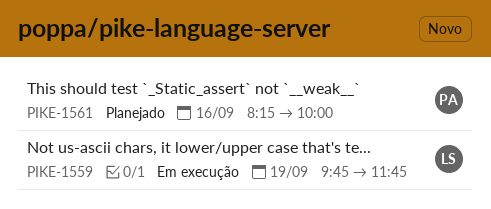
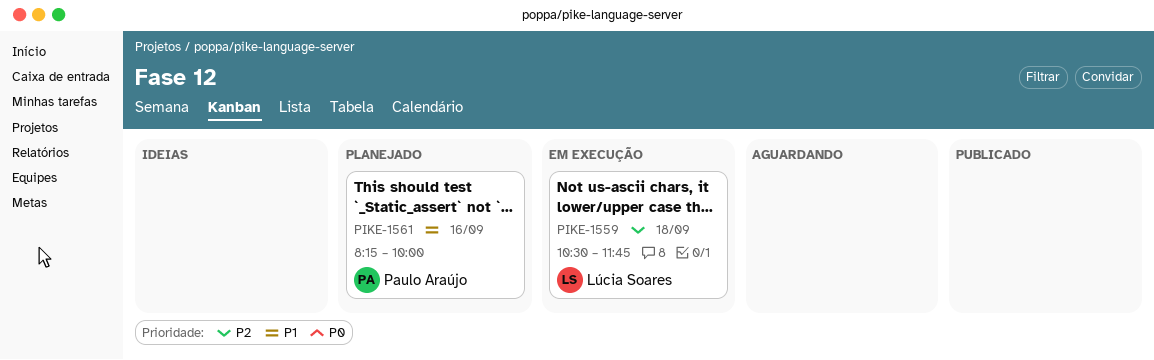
PIKE-1559, day: Sep 19 -> Sep 18
PIKE-1559, begins: 09:45 -> 10:30

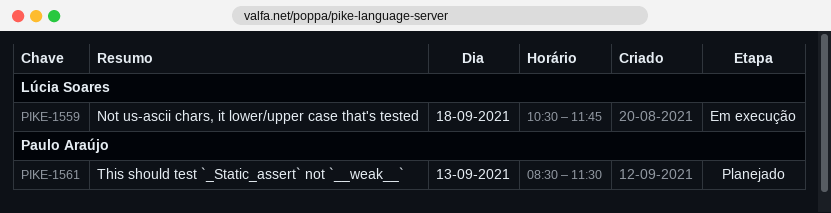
PIKE-1561, day: Sep 16 -> Sep 13
PIKE-1561, begins: 08:15 -> 08:30
PIKE-1561, ends: 10:00 -> 11:30

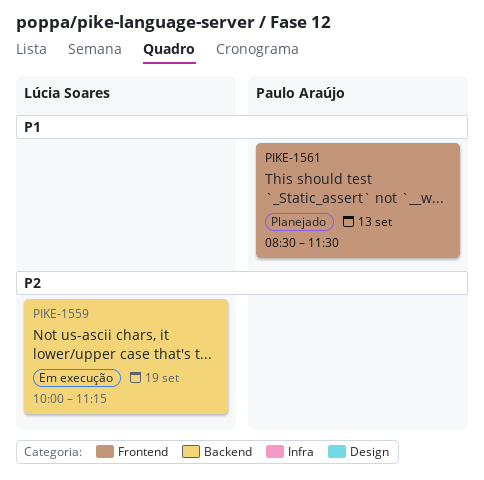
PIKE-1559, day: Sep 18 -> Sep 19
PIKE-1559, begins: 10:30 -> 10:00
PIKE-1559, ends: 11:45 -> 11:15

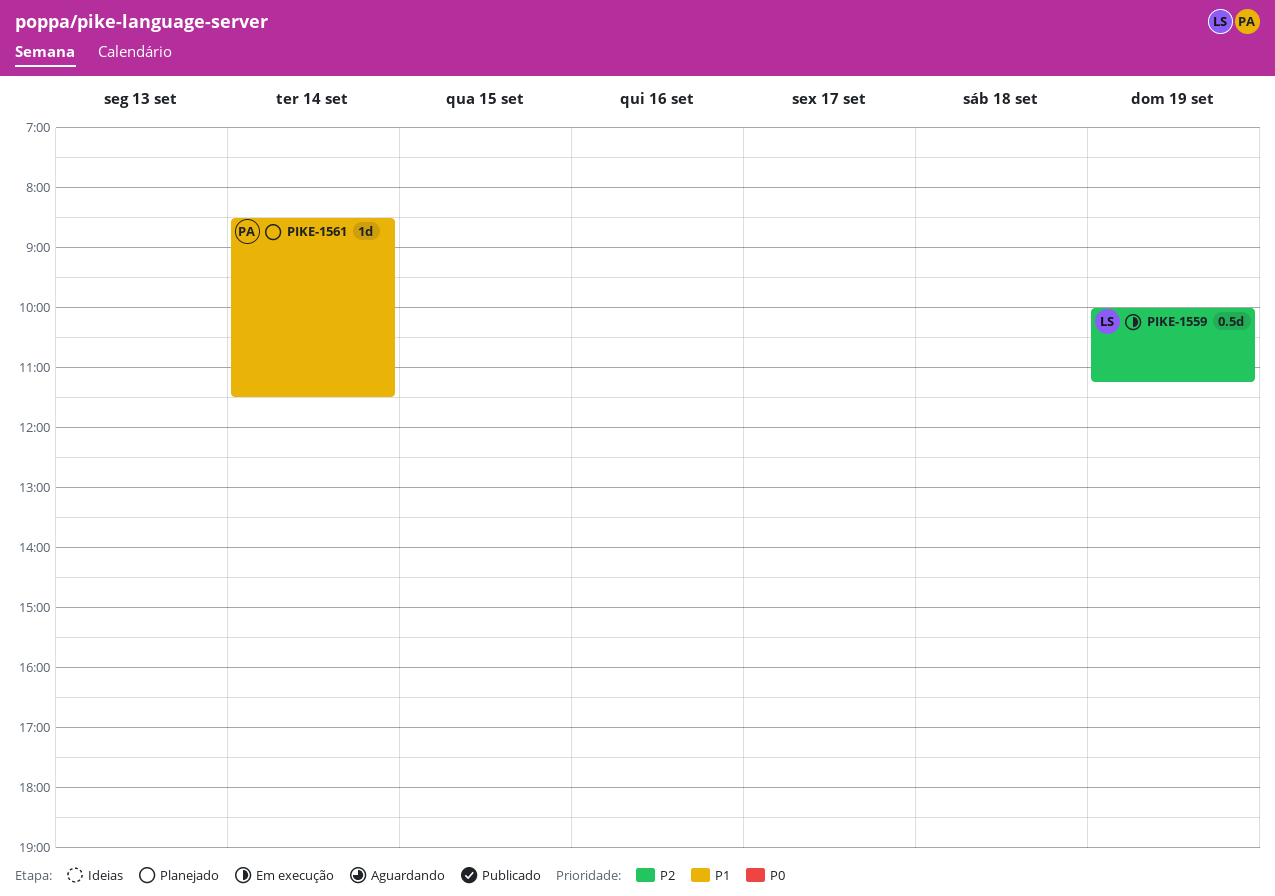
PIKE-1561, day: Sep 13 -> Sep 14

